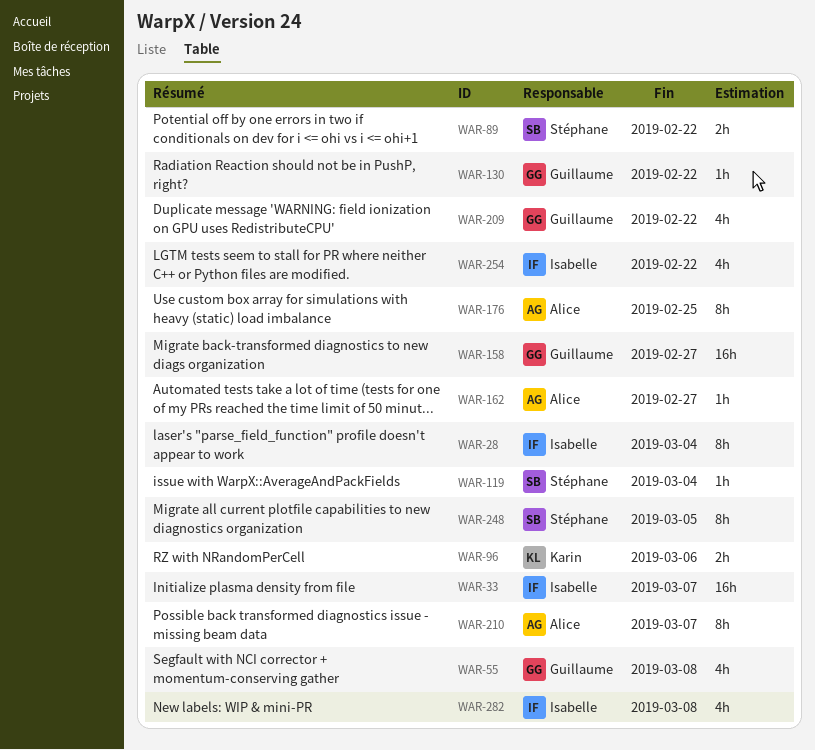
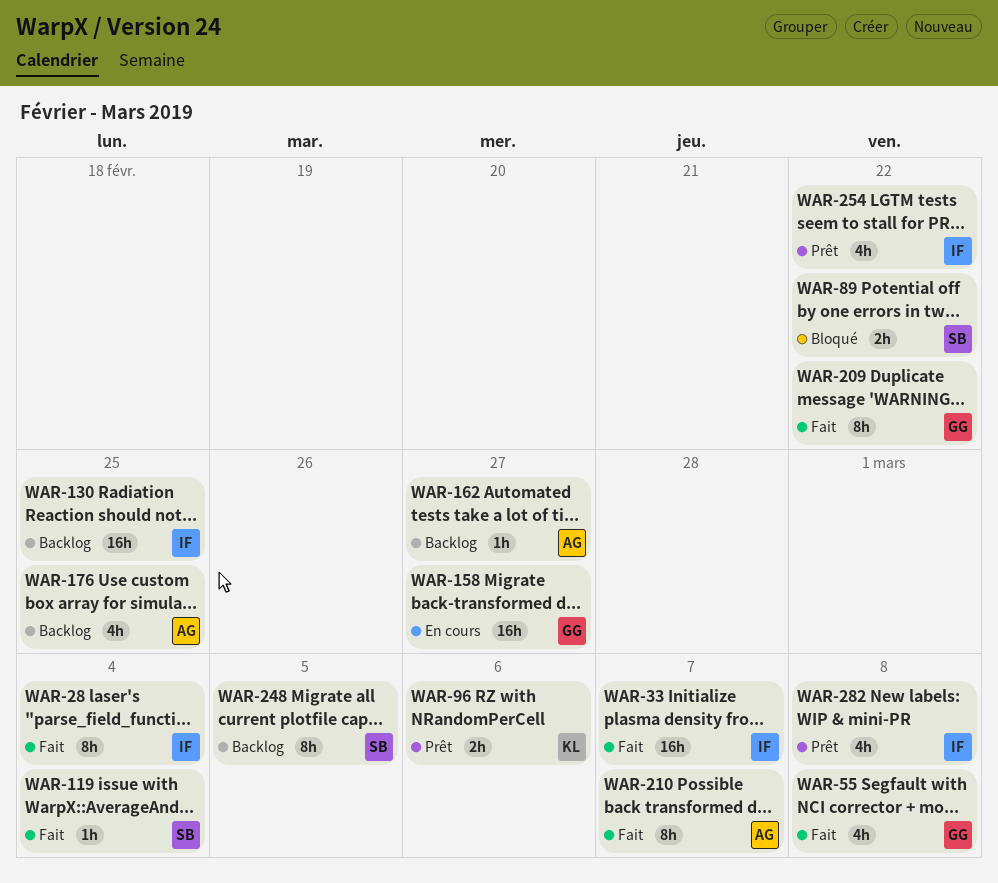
WAR-130, owner: Guillaume -> Isabelle
WAR-130, estimate: 1h -> 16h
WAR-130, due: Feb 22 -> Feb 25
WAR-176, estimate: 8h -> 4h
WAR-209, estimate: 4h -> 8h

